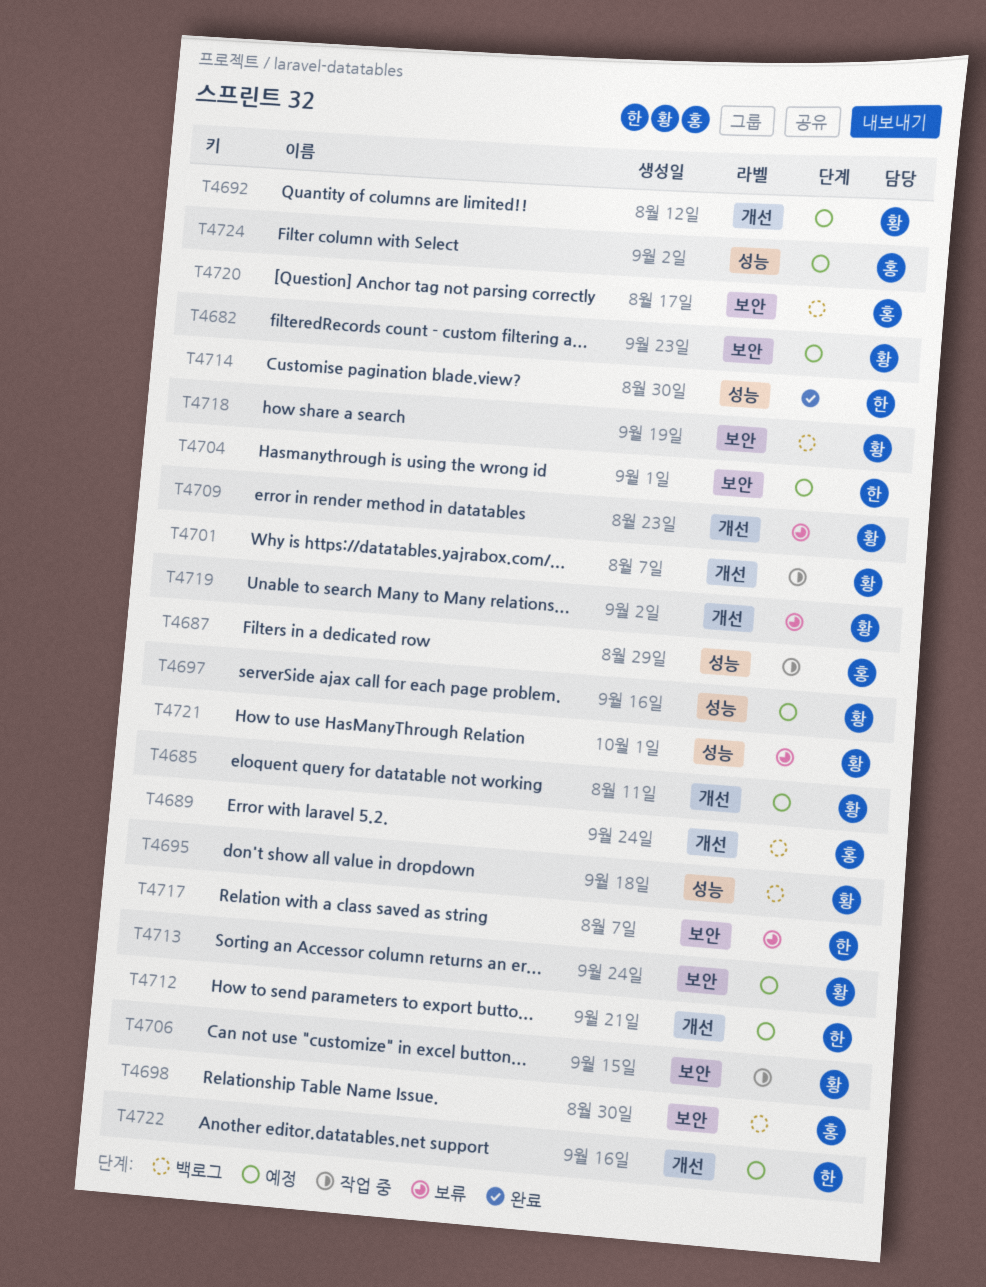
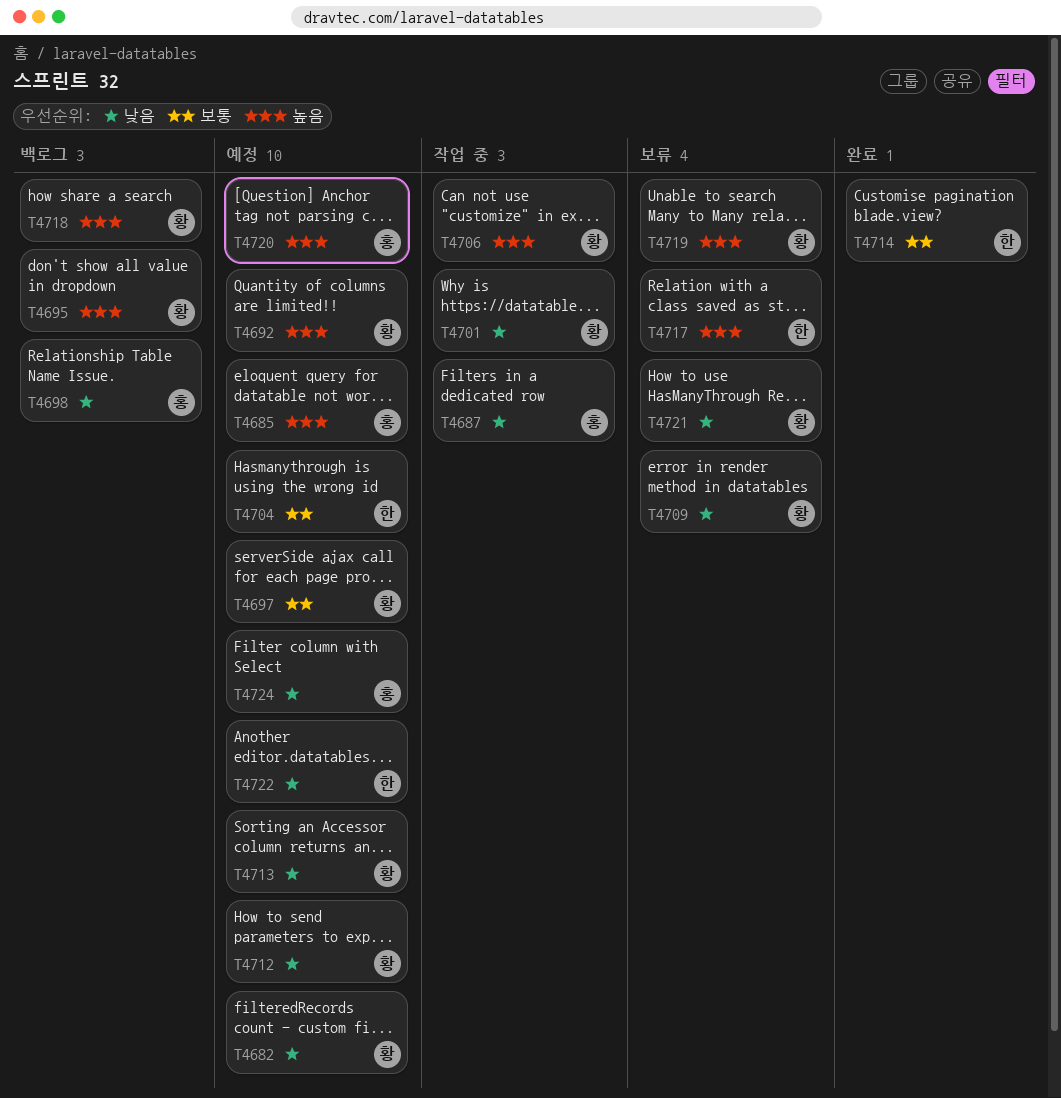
T4685, owner: 황 -> 홍
T4689: present -> none
T4712, owner: 한 -> 황
T4720, status: 백로그 -> 예정

